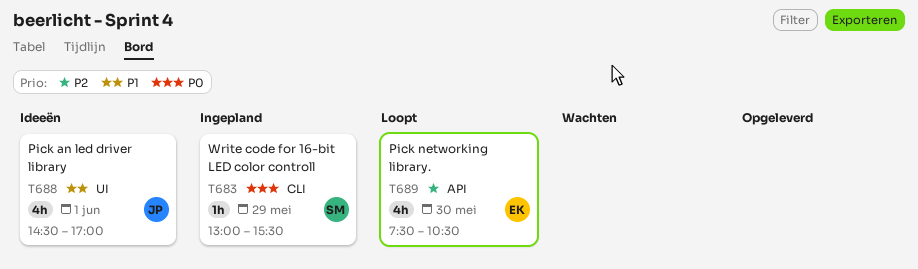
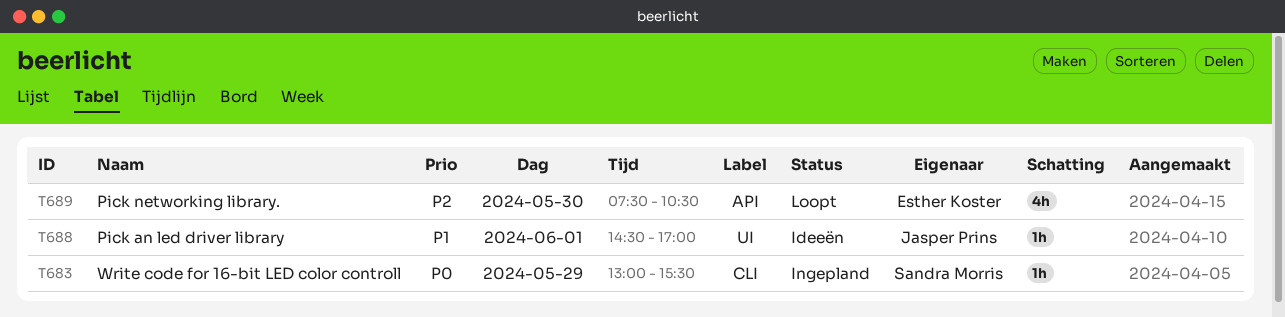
T688, estimate: 4h -> 1h

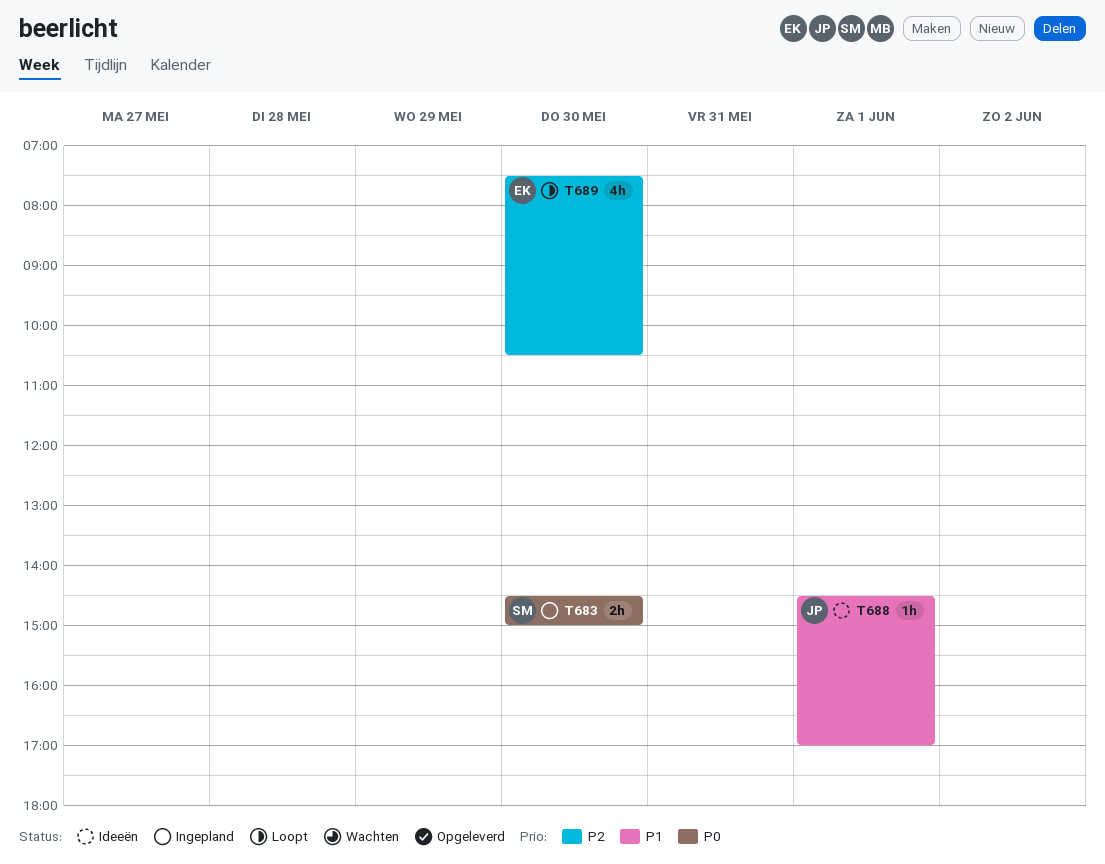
T683, estimate: 1h -> 2h
T683, day: May 29 -> May 30
T683, begins: 13:00 -> 14:30
T683, ends: 15:30 -> 15:00

